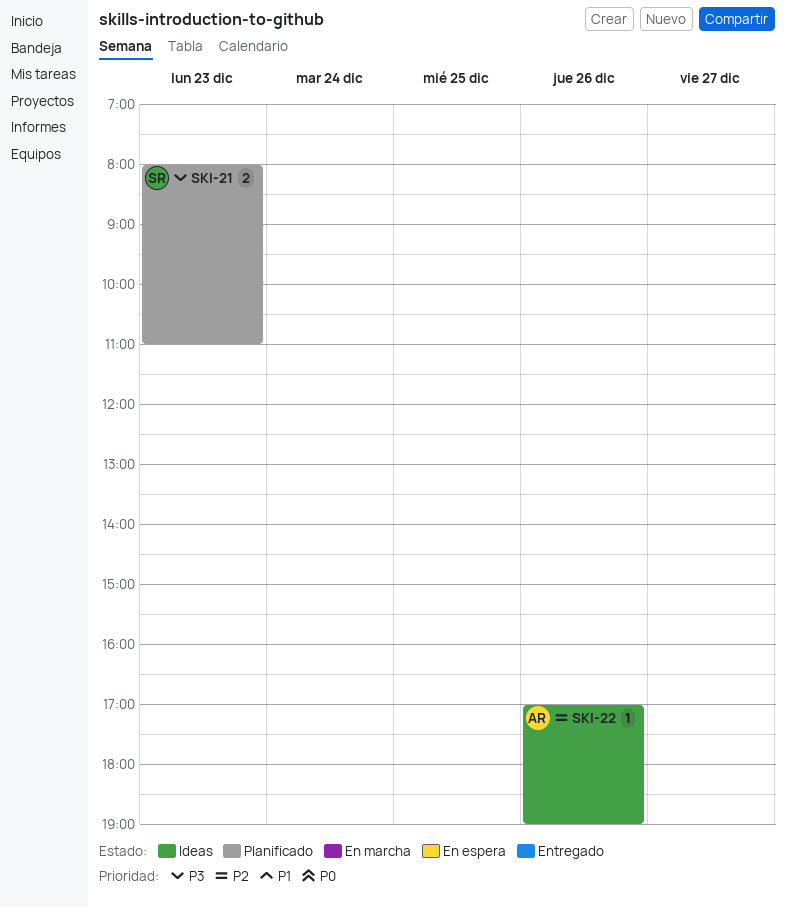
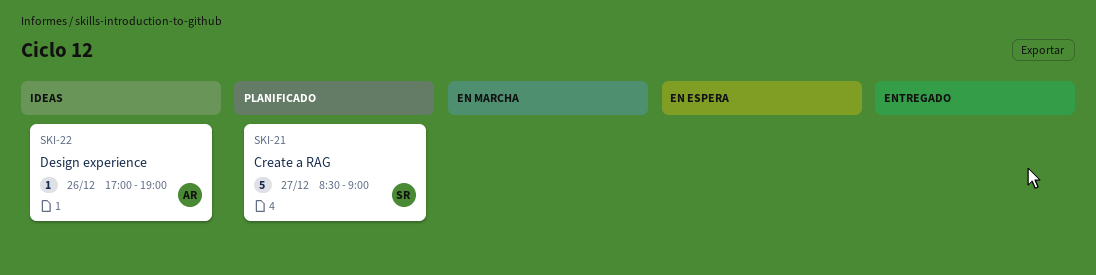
SKI-21, estimate: 2 -> 5
SKI-21, day: Dec 23 -> Dec 27
SKI-21, begins: 08:00 -> 08:30
SKI-21, ends: 11:00 -> 09:00

